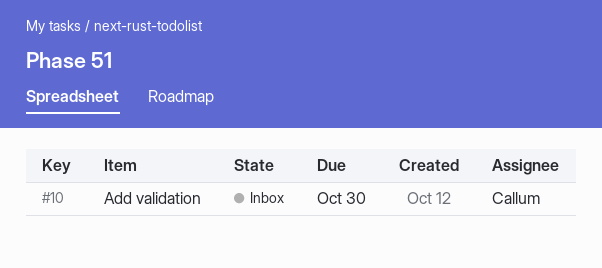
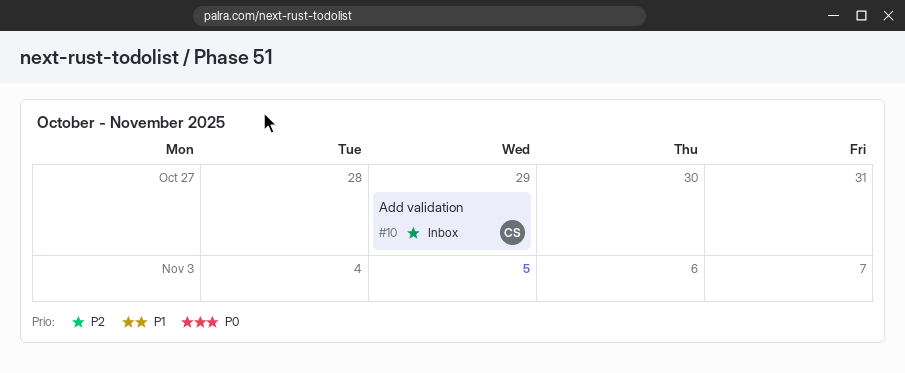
#10, due: Oct 30 -> Oct 29

